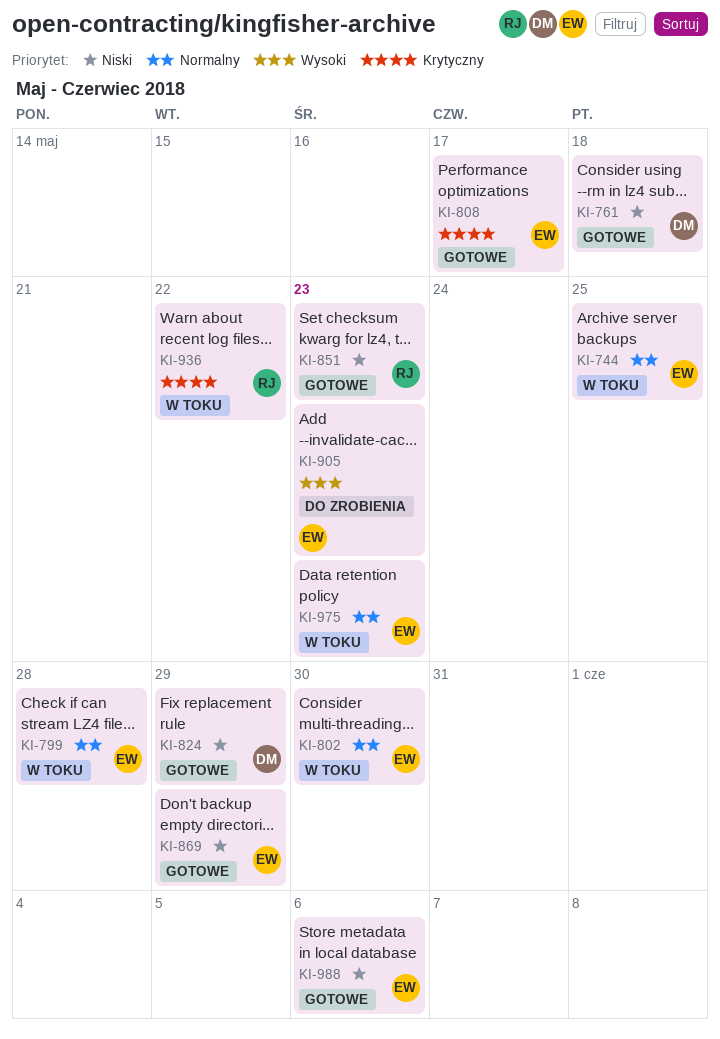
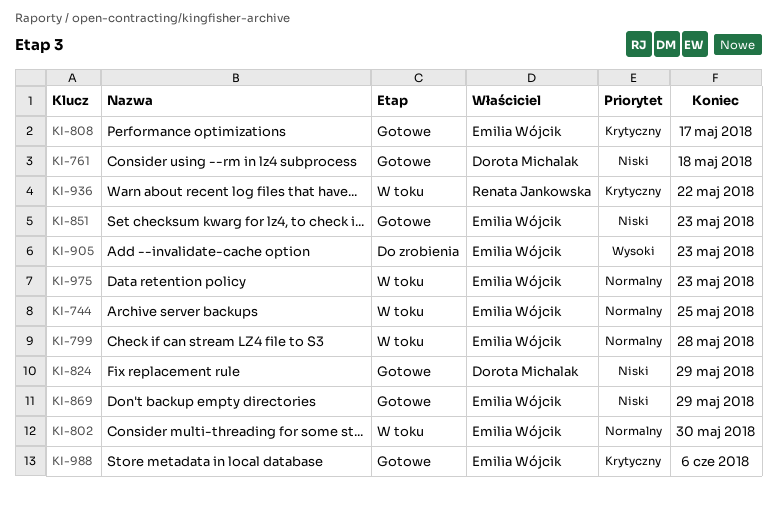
KI-851, owner: Renata Jankowska -> Emilia Wójcik
KI-988, priority: Niski -> Krytyczny

